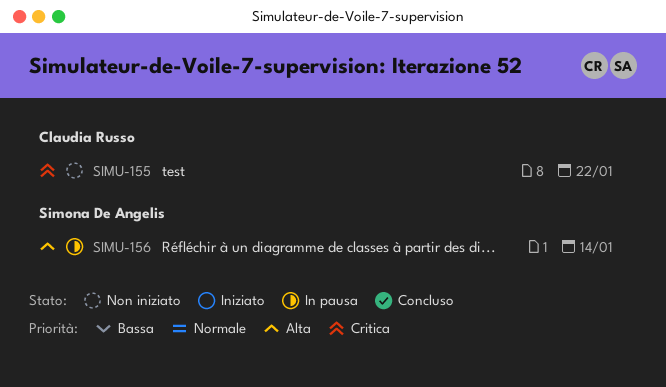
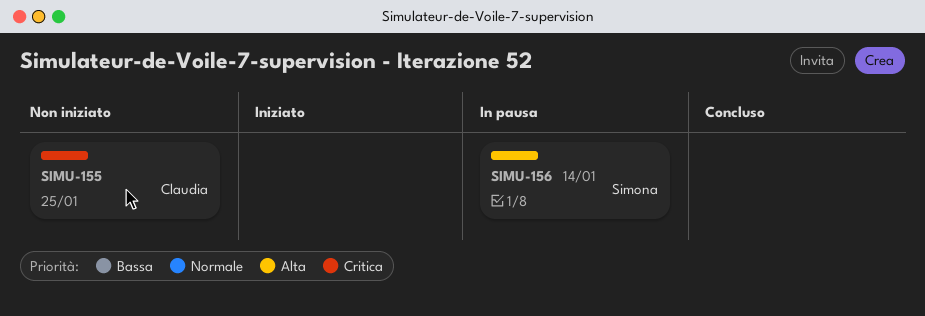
SIMU-155, due: Jan 22 -> Jan 25

